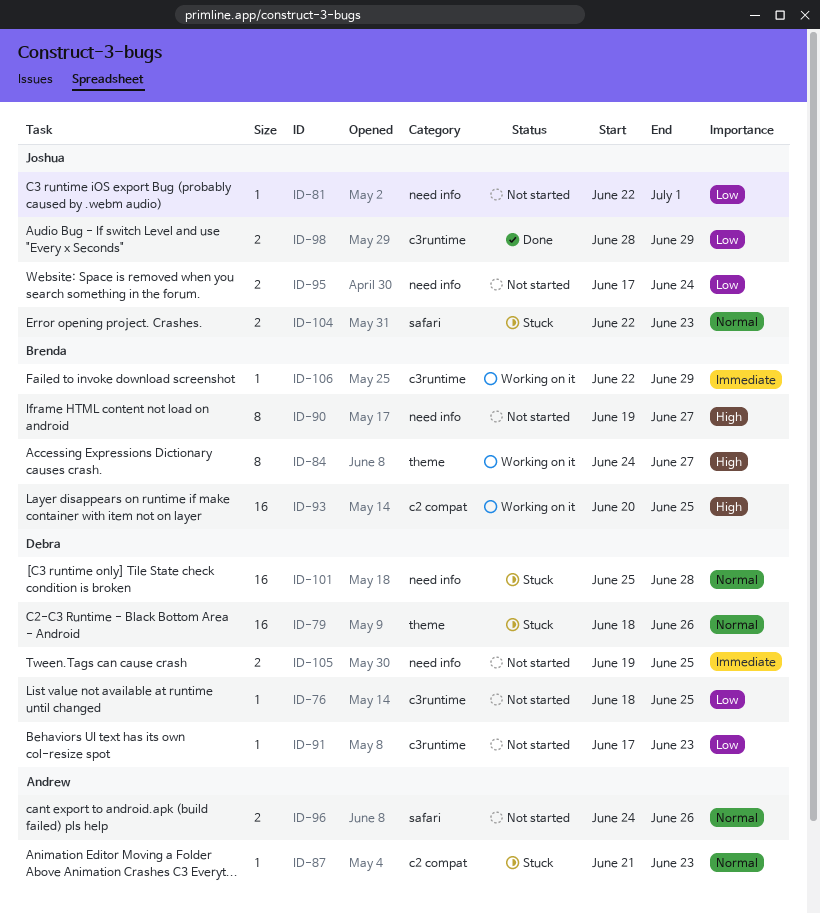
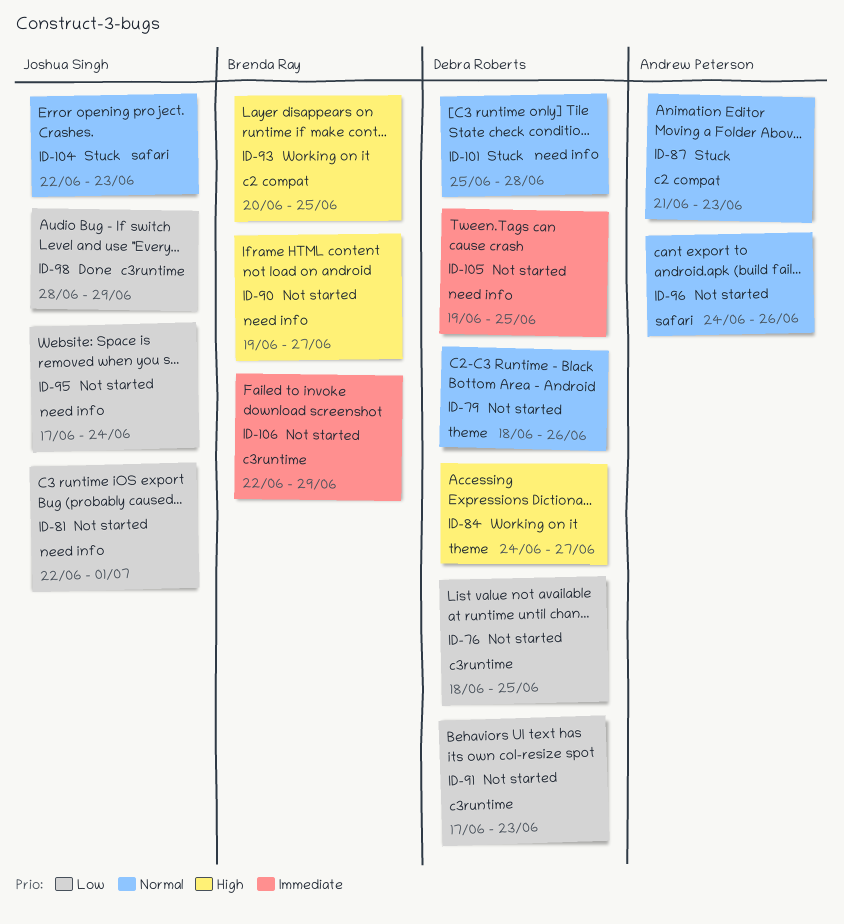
ID-79, status: Stuck -> Not started
ID-84, owner: Brenda Ray -> Debra Roberts
ID-106, status: Working on it -> Not started

